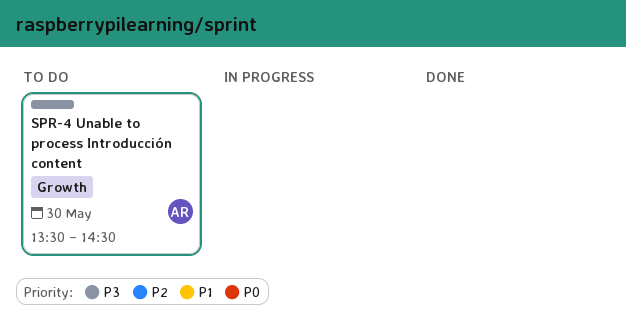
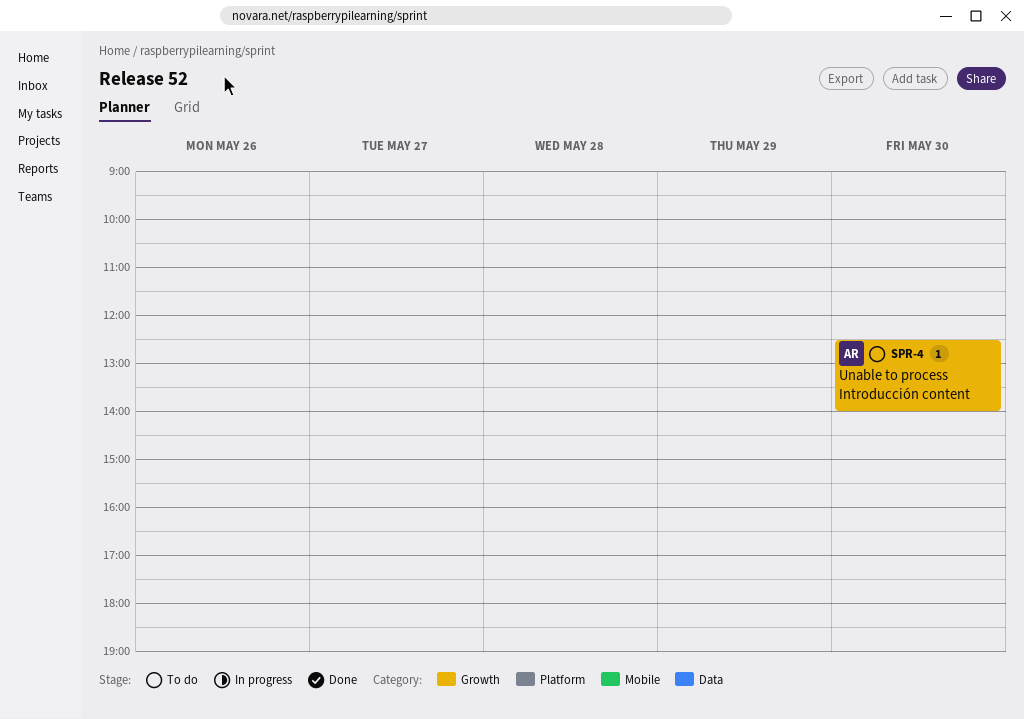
SPR-4, begins: 13:30 -> 12:30
SPR-4, ends: 14:30 -> 14:00

